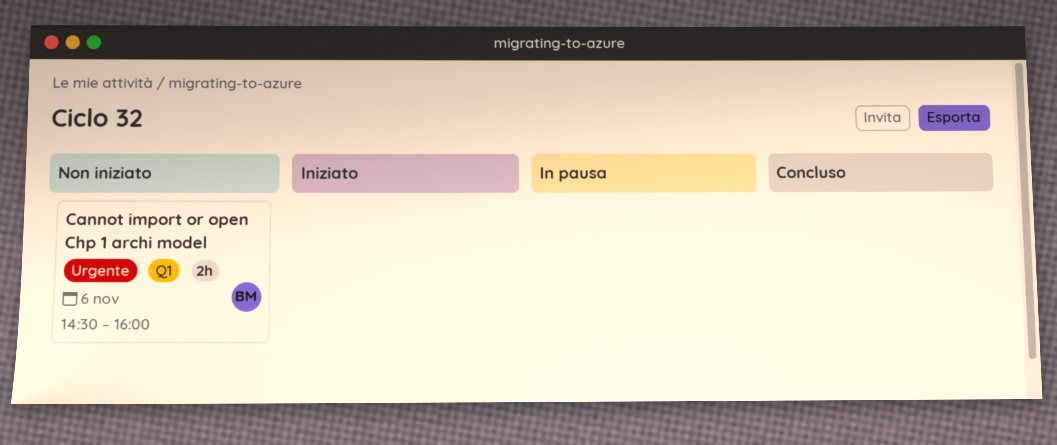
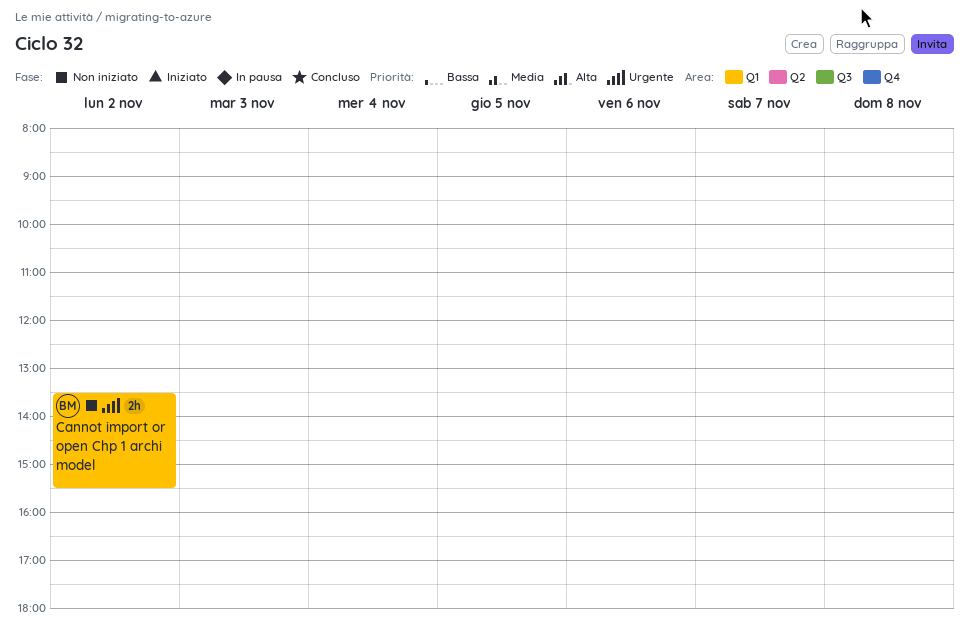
Cannot import or open Chp 1 archi model, day: Nov 6 -> Nov 2
Cannot import or open Chp 1 archi model, begins: 14:30 -> 13:30
Cannot import or open Chp 1 archi model, ends: 16:00 -> 15:30

